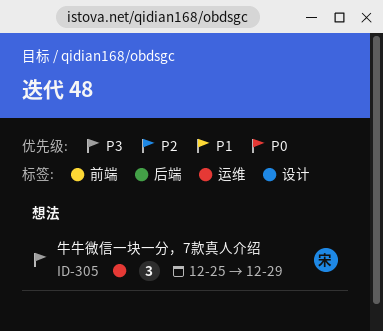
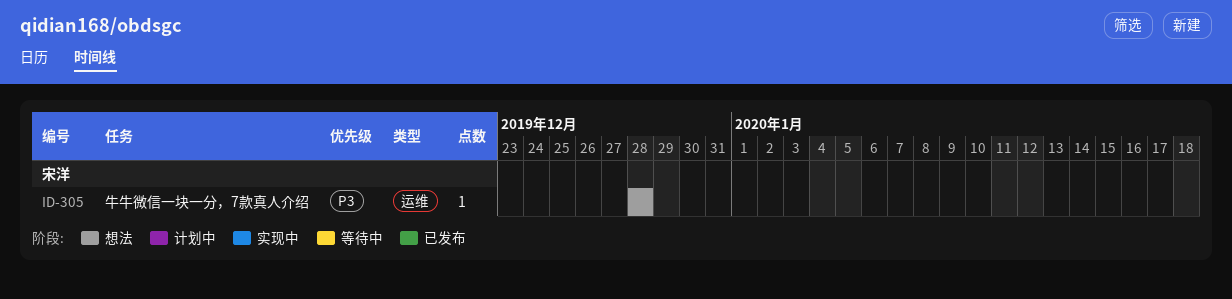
ID-305, estimate: 3 -> 1
ID-305, start: Dec 25 -> Dec 28
ID-305, due: Dec 29 -> Dec 28

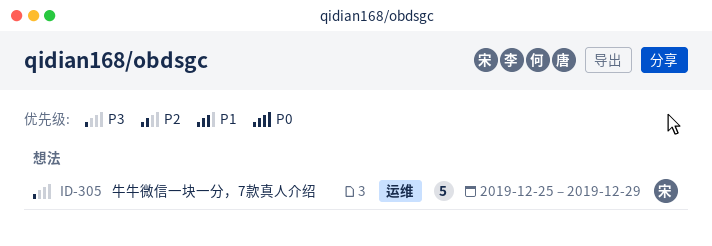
ID-305, estimate: 1 -> 5
ID-305, start: Dec 28 -> Dec 25
ID-305, due: Dec 28 -> Dec 29

